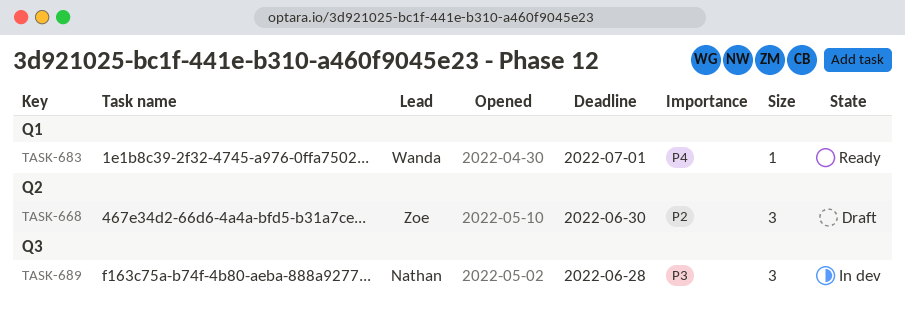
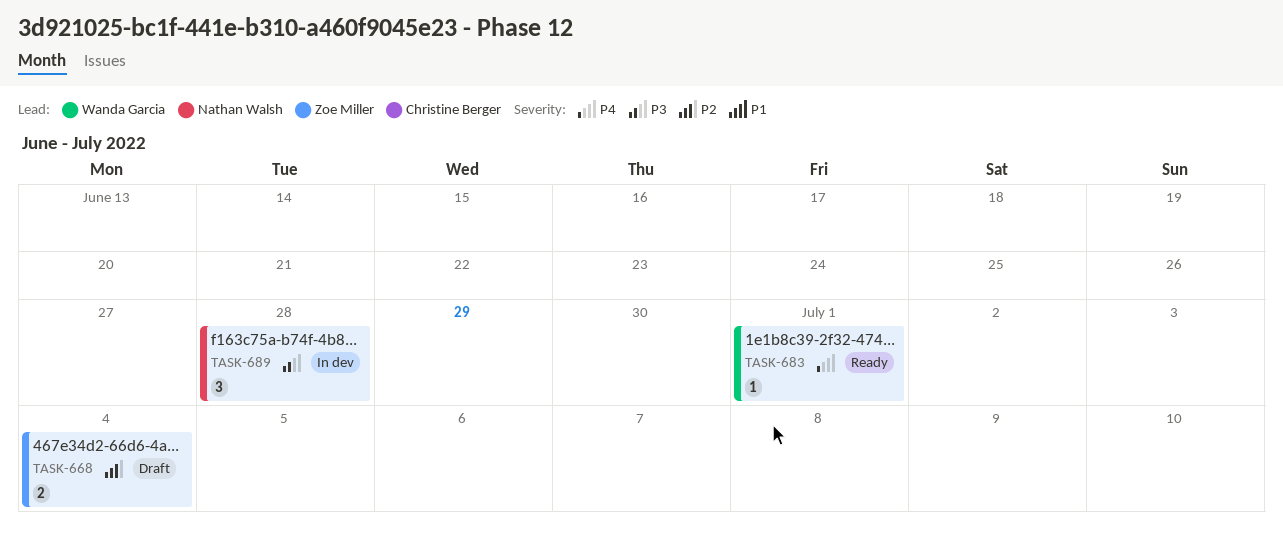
TASK-668, estimate: 3 -> 2
TASK-668, due: Jun 30 -> Jul 4

